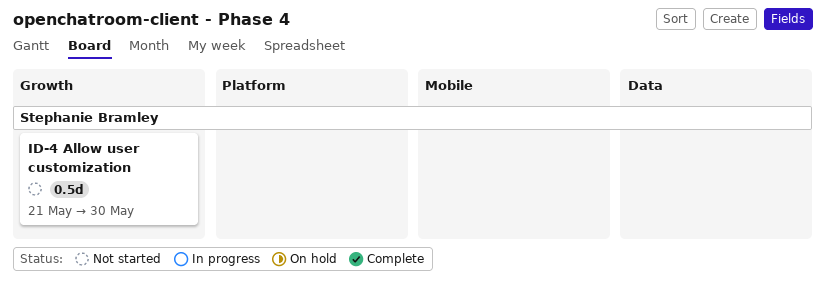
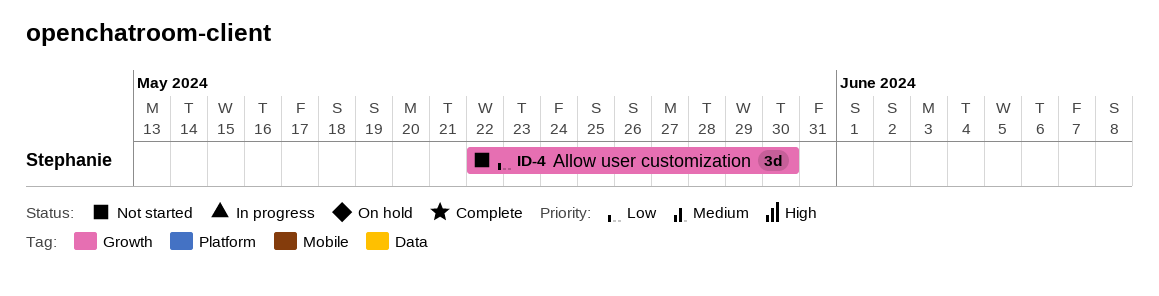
ID-4, estimate: 0.5d -> 3d
ID-4, start: May 21 -> May 22

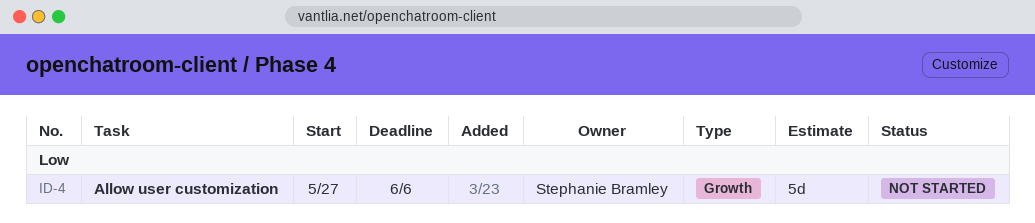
ID-4, estimate: 3d -> 5d
ID-4, start: May 22 -> May 27
ID-4, due: May 30 -> Jun 6

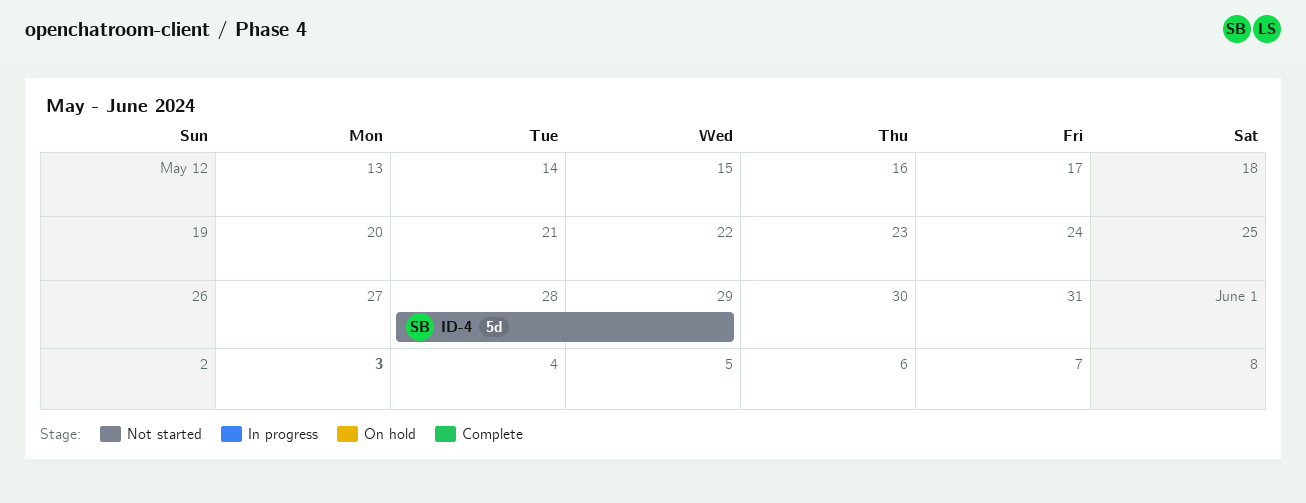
ID-4, start: May 27 -> May 28
ID-4, due: Jun 6 -> May 29

